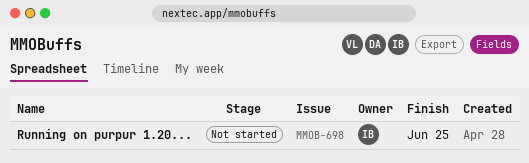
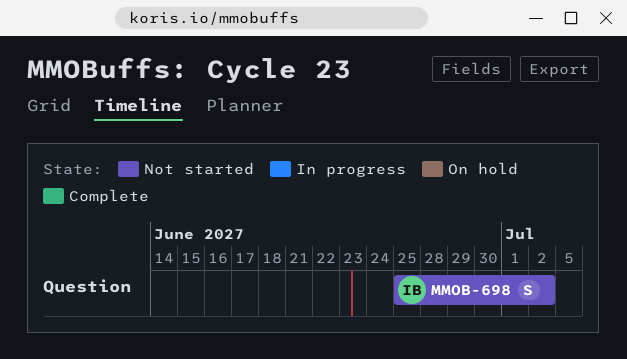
MMOB-698, due: Jun 25 -> Jul 2

